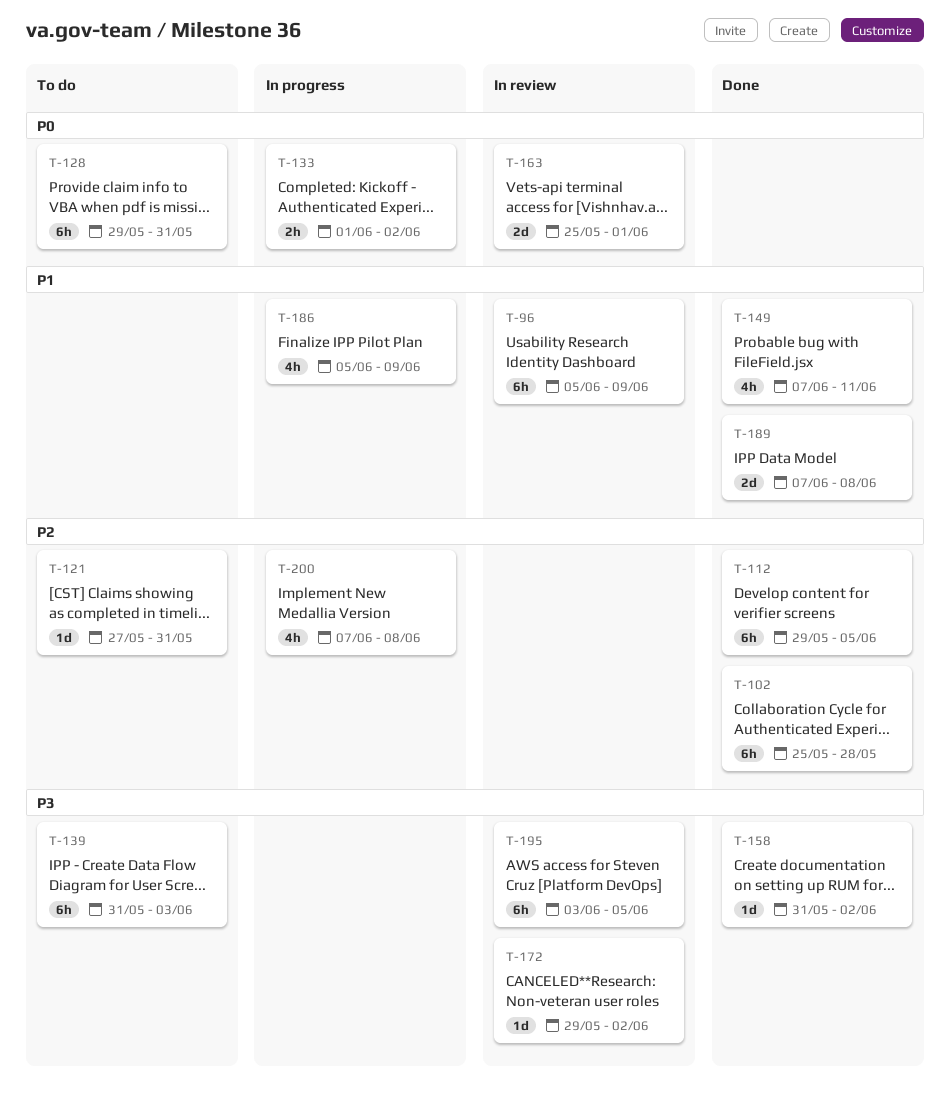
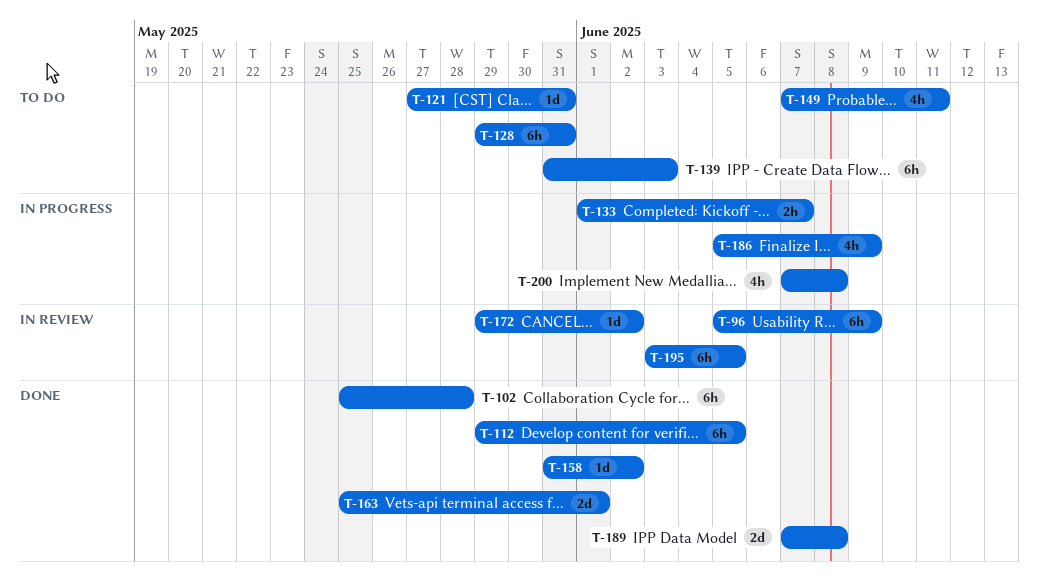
T-133, due: Jun 2 -> Jun 7
T-149, status: Done -> To do
T-163, status: In review -> Done

